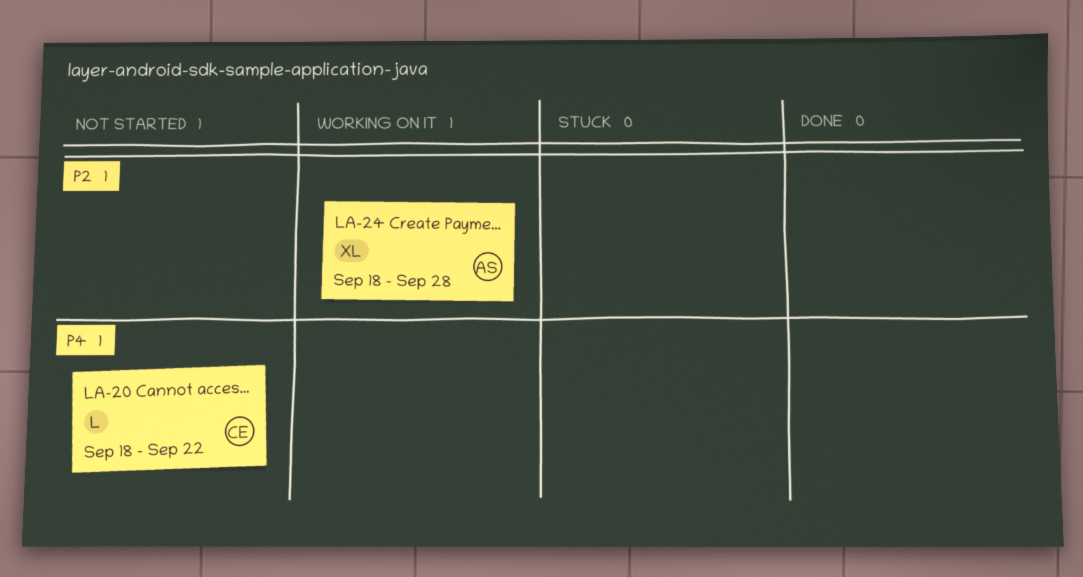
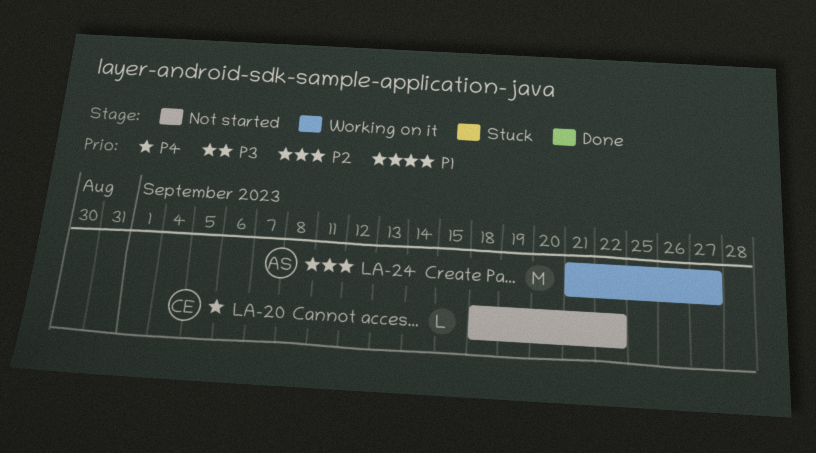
LA-24, estimate: XL -> M
LA-24, start: Sep 18 -> Sep 21
LA-24, due: Sep 28 -> Sep 27

